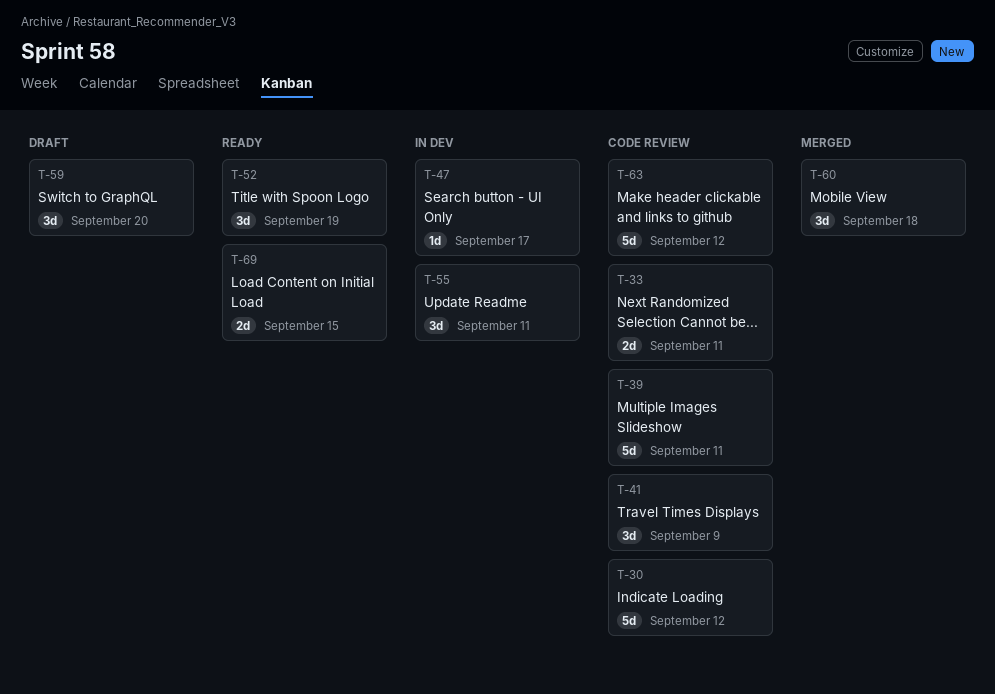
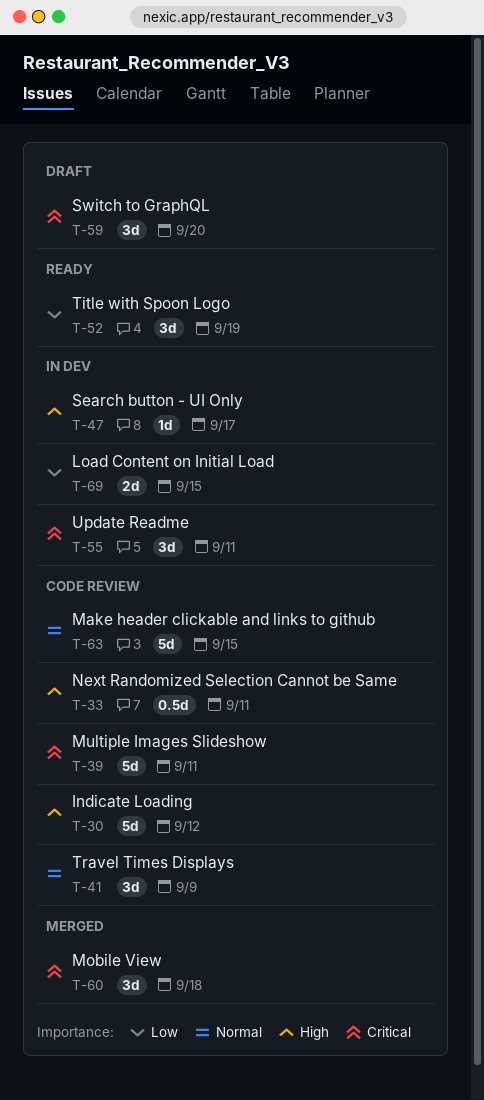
T-33, estimate: 2d -> 0.5d
T-63, due: Sep 12 -> Sep 15
T-69, status: Ready -> In dev

